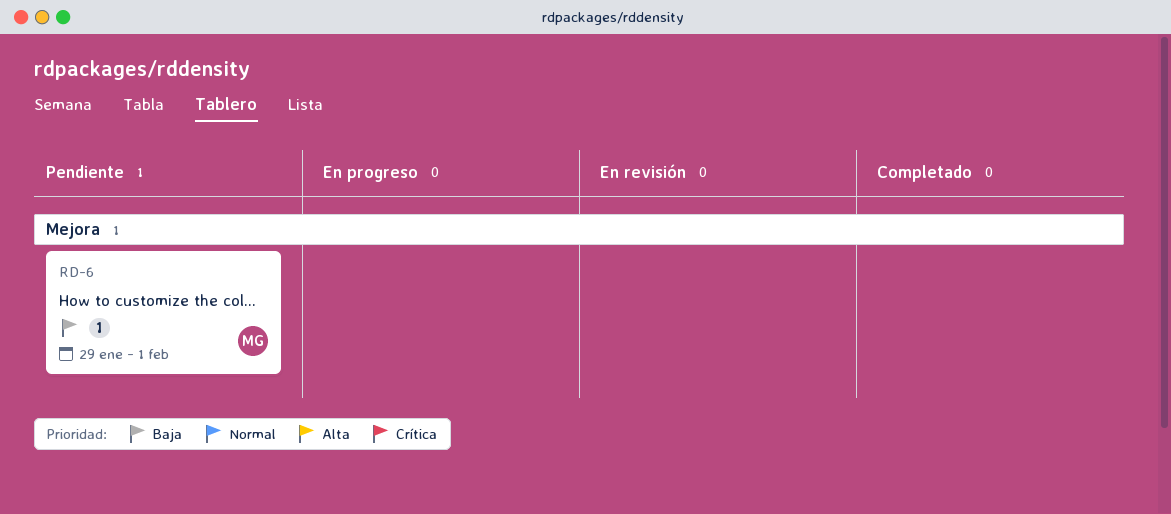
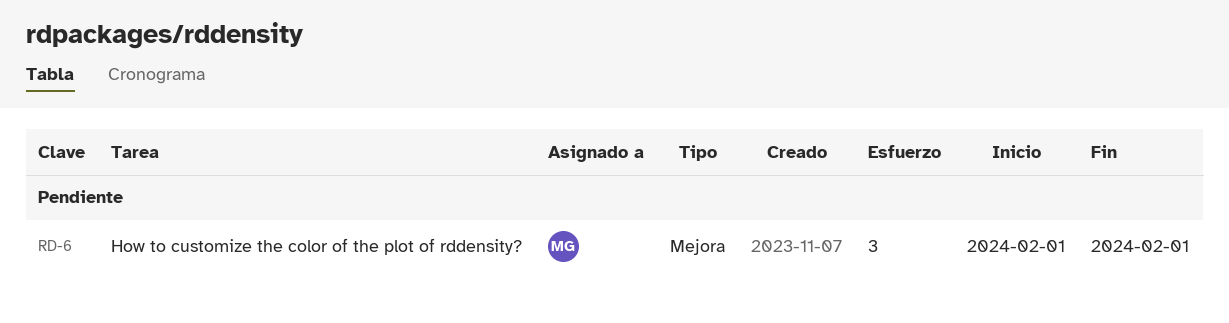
RD-6, estimate: 1 -> 3
RD-6, start: Jan 29 -> Feb 1

